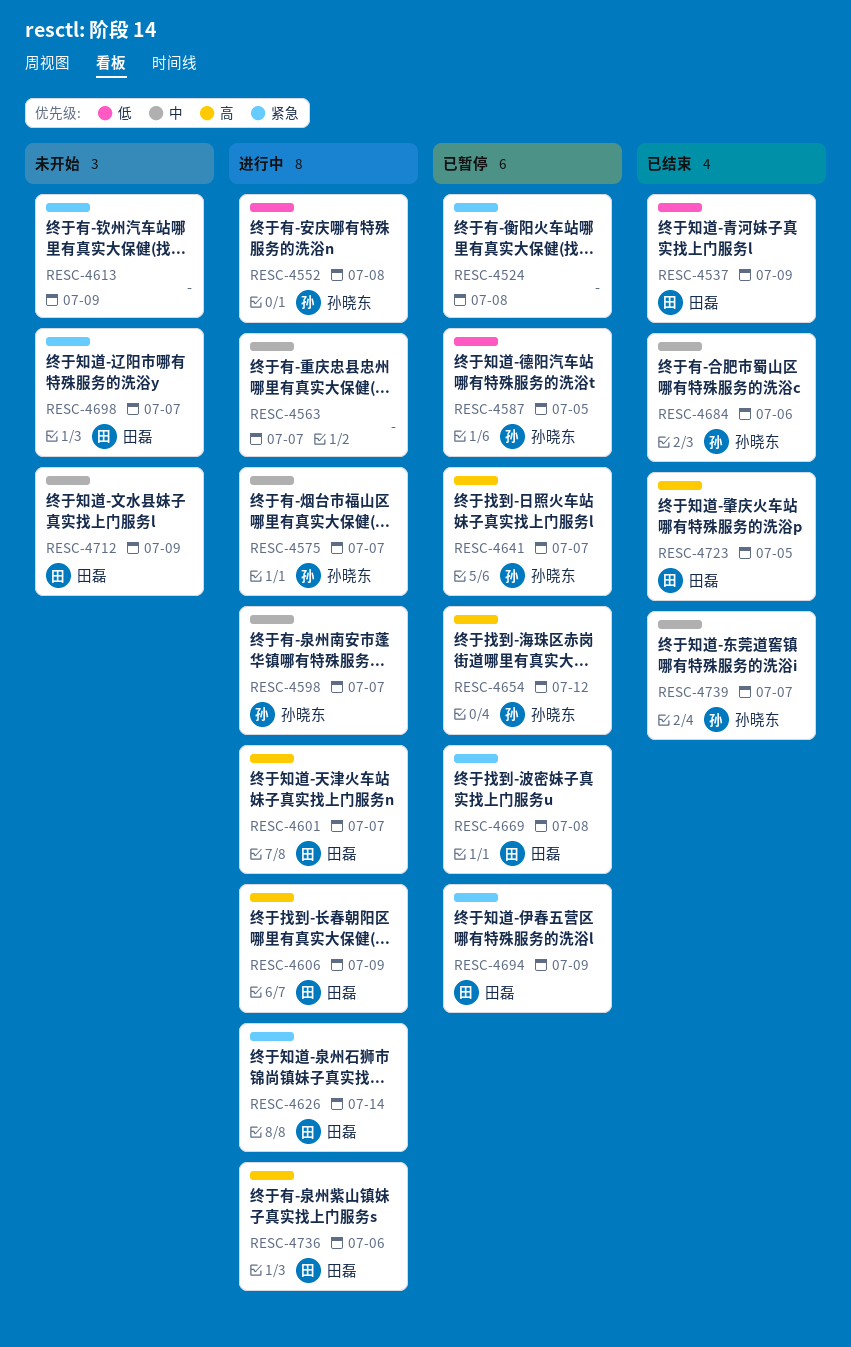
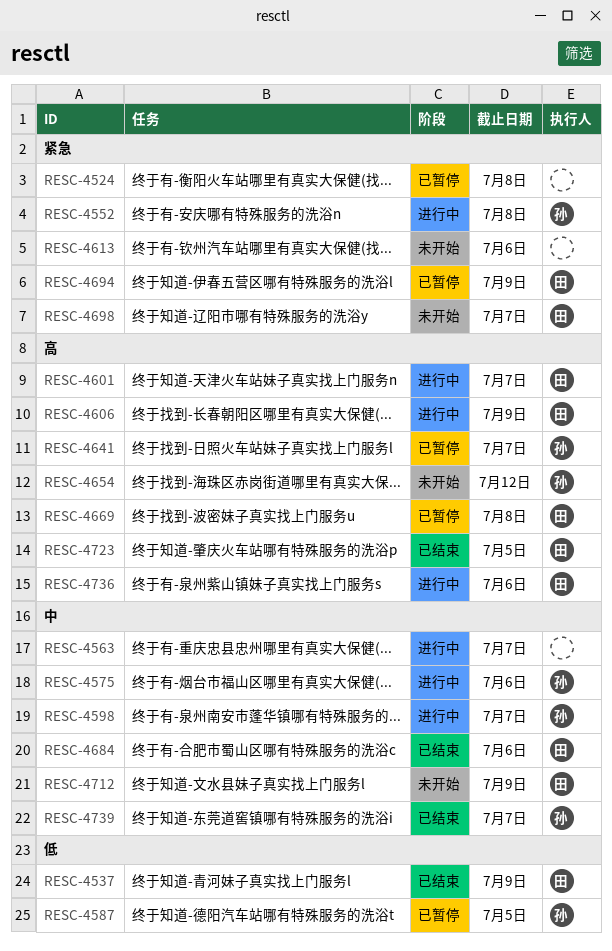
RESC-4552, priority: 低 -> 紧急
RESC-4575, due: Jul 7 -> Jul 6
RESC-4613, due: Jul 9 -> Jul 6
RESC-4626: present -> none
RESC-4654, status: 已暂停 -> 未开始
RESC-4669, priority: 紧急 -> 高
RESC-4684, owner: 孙晓东 -> 田磊

